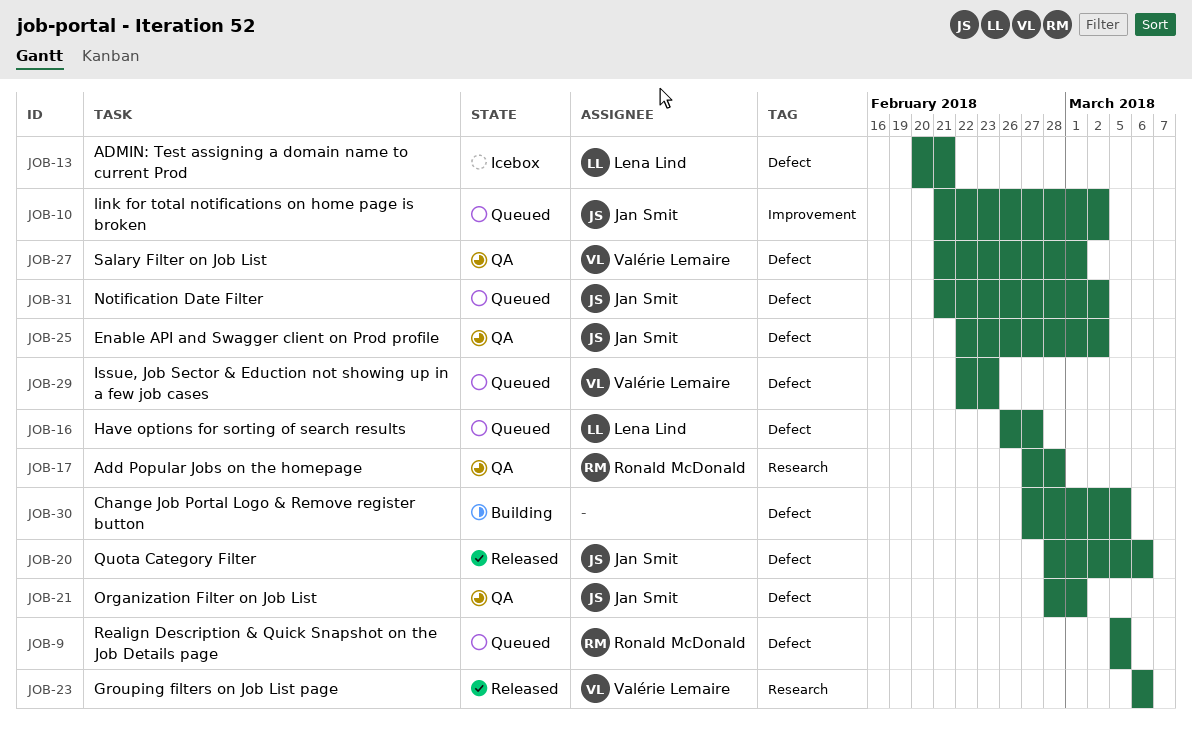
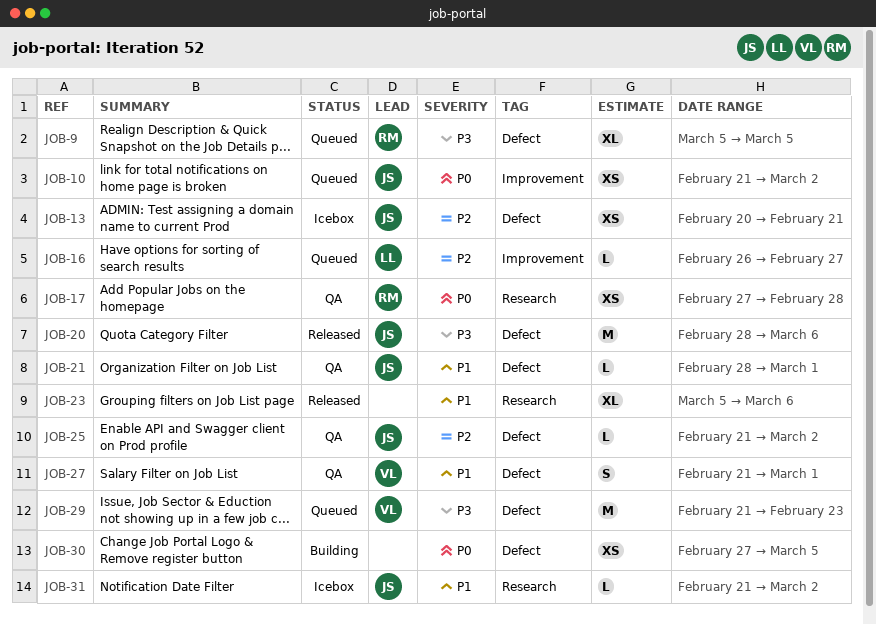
JOB-13, owner: Lena Lind -> Jan Smit
JOB-16, label: Defect -> Improvement
JOB-23, owner: Valérie Lemaire -> none
JOB-23, start: Mar 6 -> Mar 5
JOB-25, start: Feb 22 -> Feb 21
JOB-29, start: Feb 22 -> Feb 21
JOB-31, status: Queued -> Icebox
JOB-31, label: Defect -> Research

